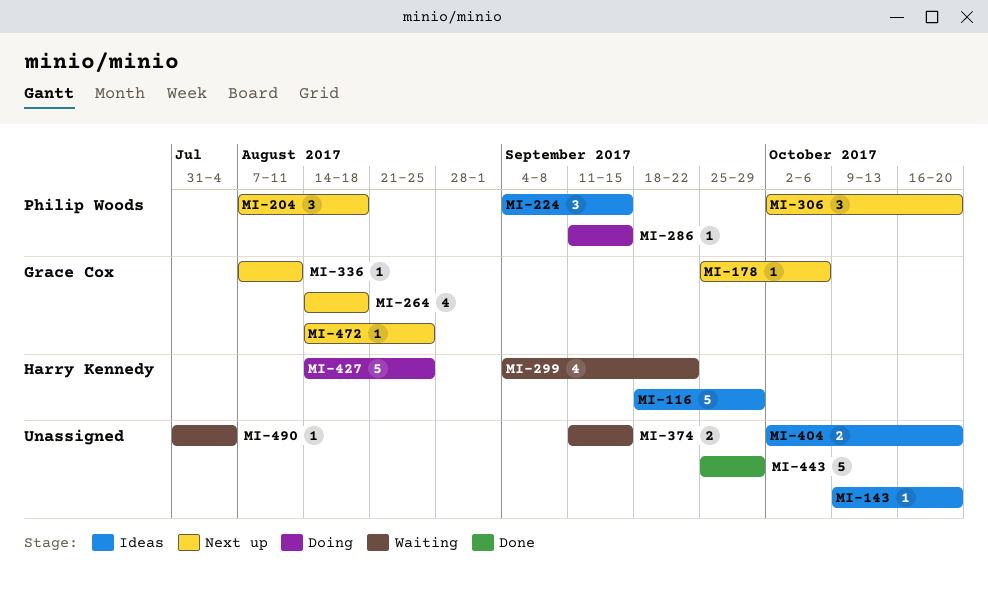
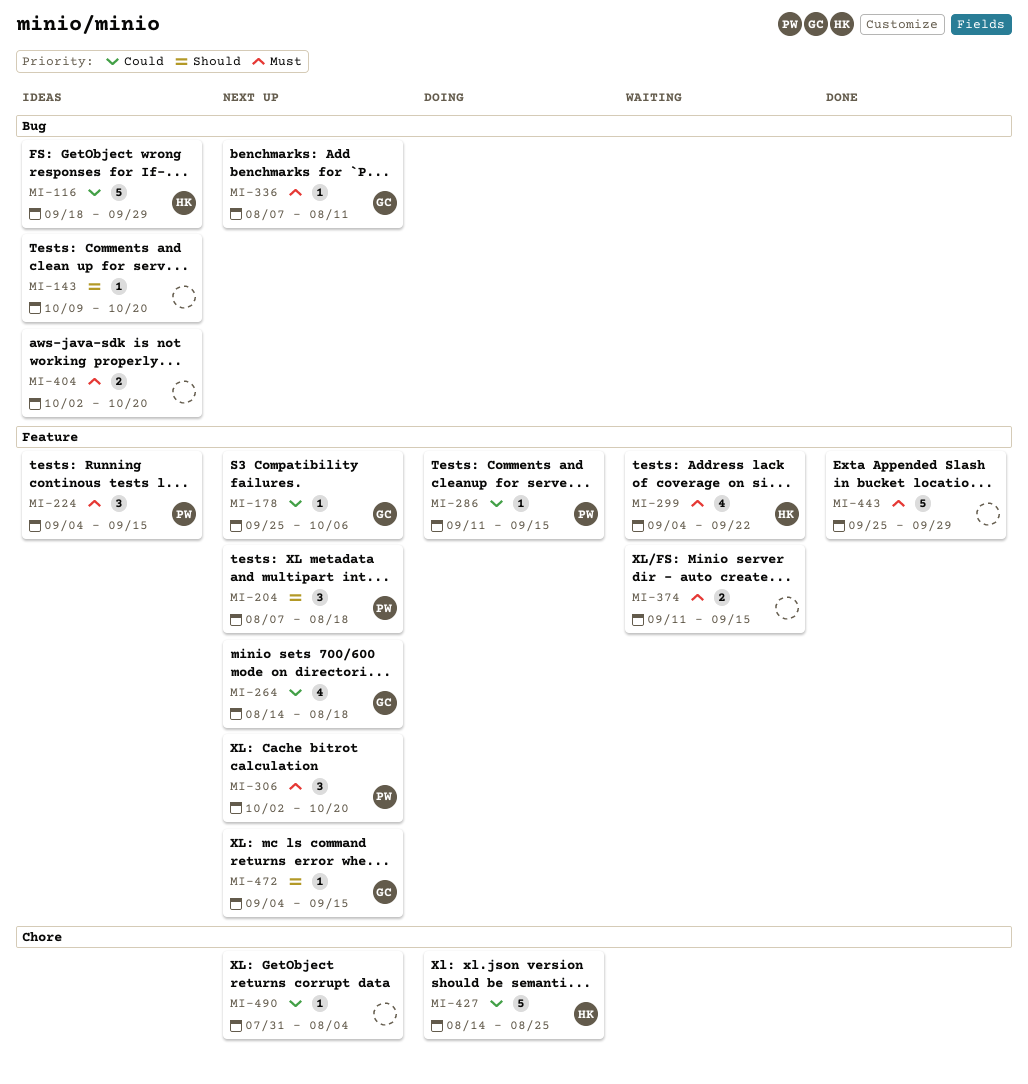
MI-472, start: Aug 14 -> Sep 4
MI-472, due: Aug 25 -> Sep 15
MI-490, status: Waiting -> Next up

